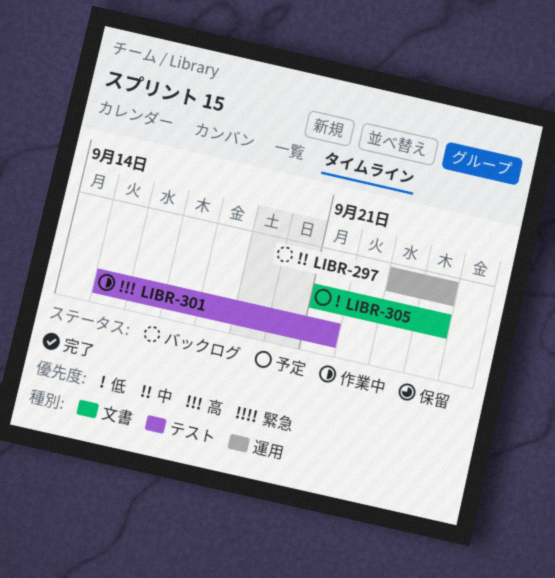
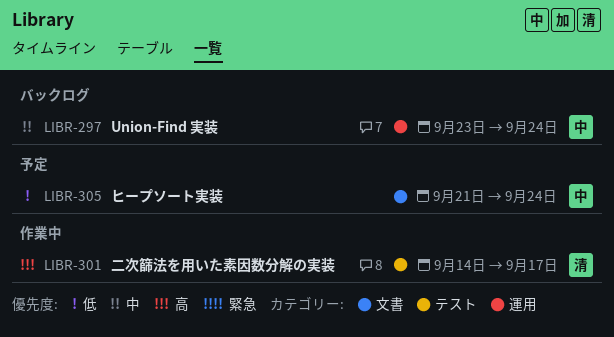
LIBR-301, start: Sep 15 -> Sep 14
LIBR-301, due: Sep 21 -> Sep 17

